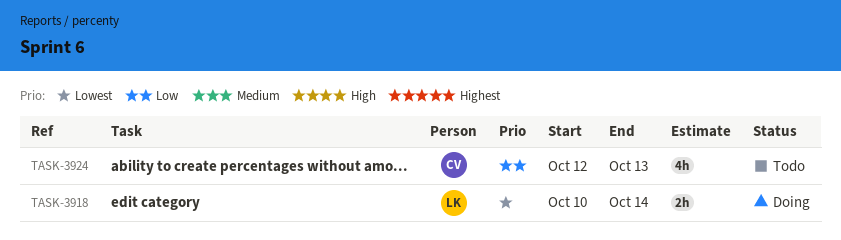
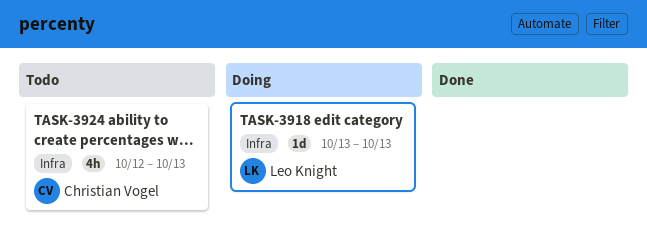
TASK-3918, estimate: 2h -> 1d
TASK-3918, start: Oct 10 -> Oct 13
TASK-3918, due: Oct 14 -> Oct 13

